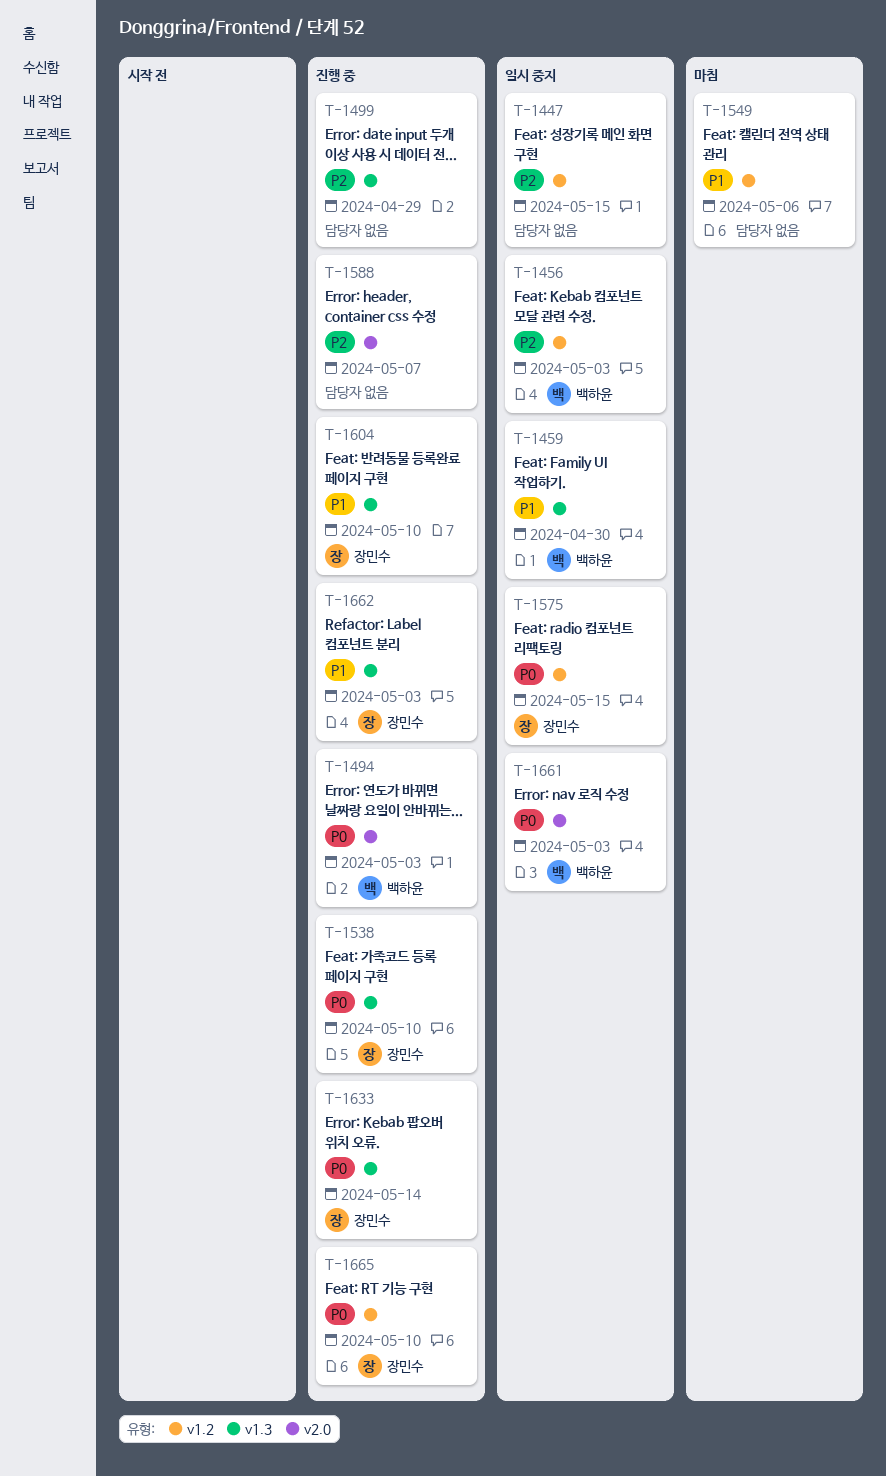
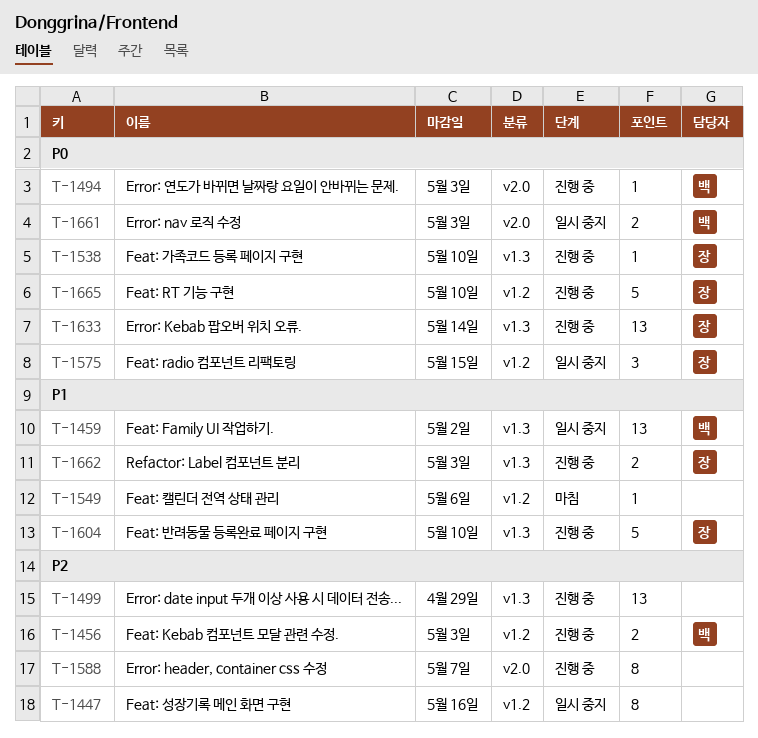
T-1447, due: May 15 -> May 16
T-1456, status: 일시 중지 -> 진행 중
T-1459, due: Apr 30 -> May 2

